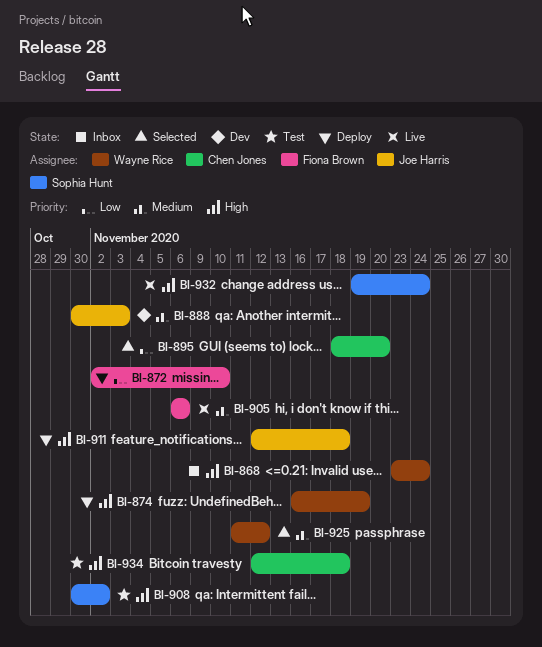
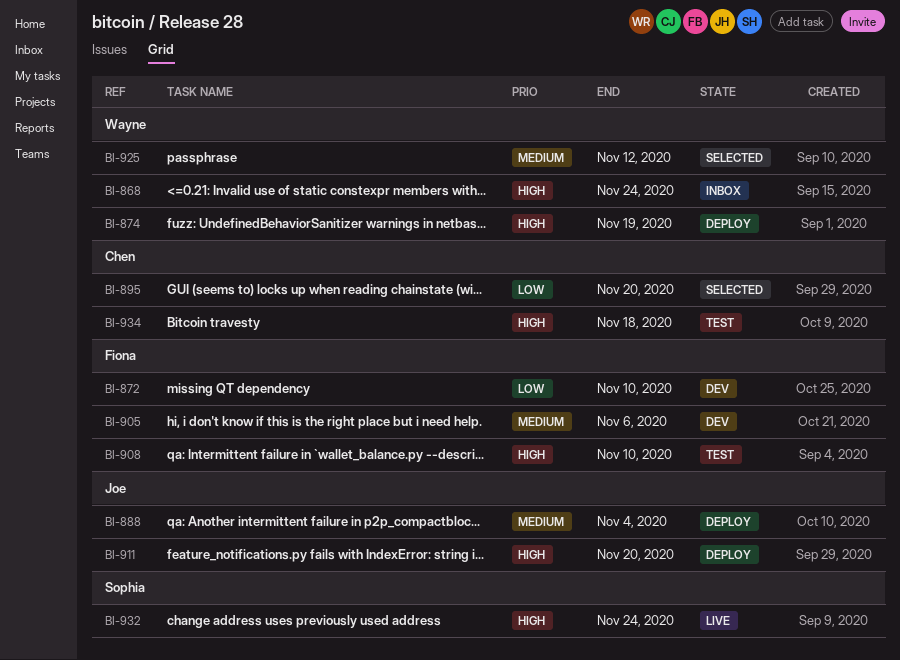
BI-872, status: Deploy -> Dev
BI-888, status: Dev -> Deploy
BI-888, due: Nov 3 -> Nov 4
BI-905, status: Live -> Dev
BI-908, owner: Sophia Hunt -> Fiona Brown
BI-908, due: Nov 2 -> Nov 10
BI-911, due: Nov 18 -> Nov 20

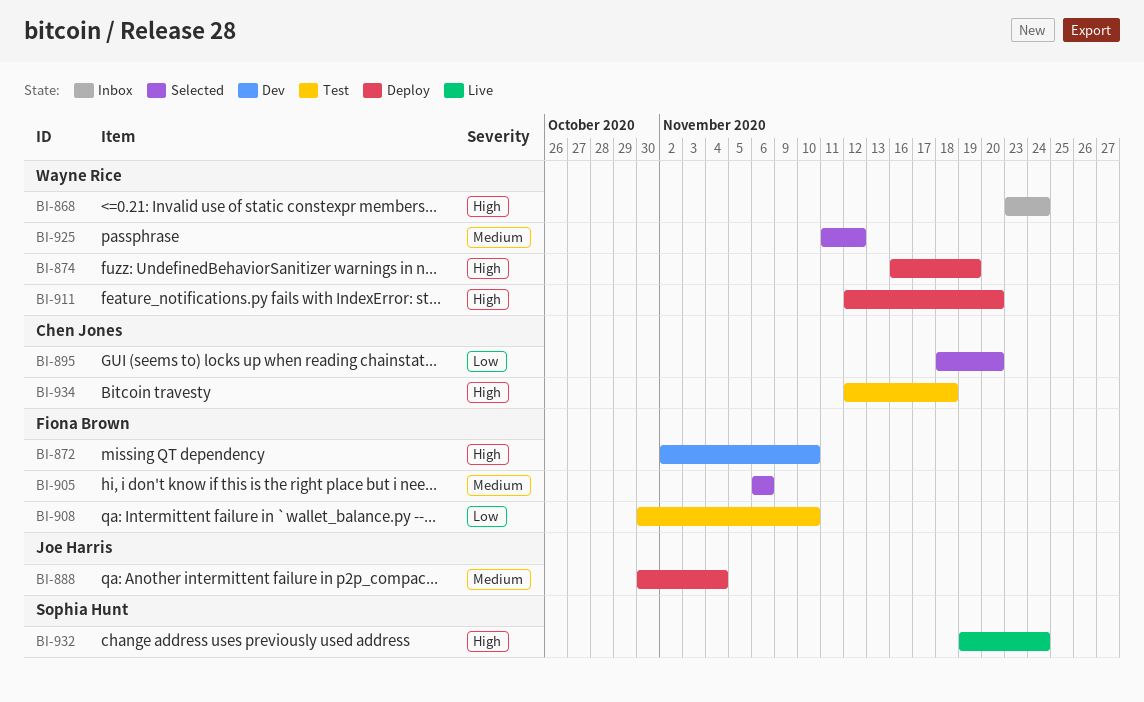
BI-872, priority: Low -> High
BI-905, status: Dev -> Selected
BI-908, priority: High -> Low
BI-911, owner: Joe Harris -> Wayne Rice

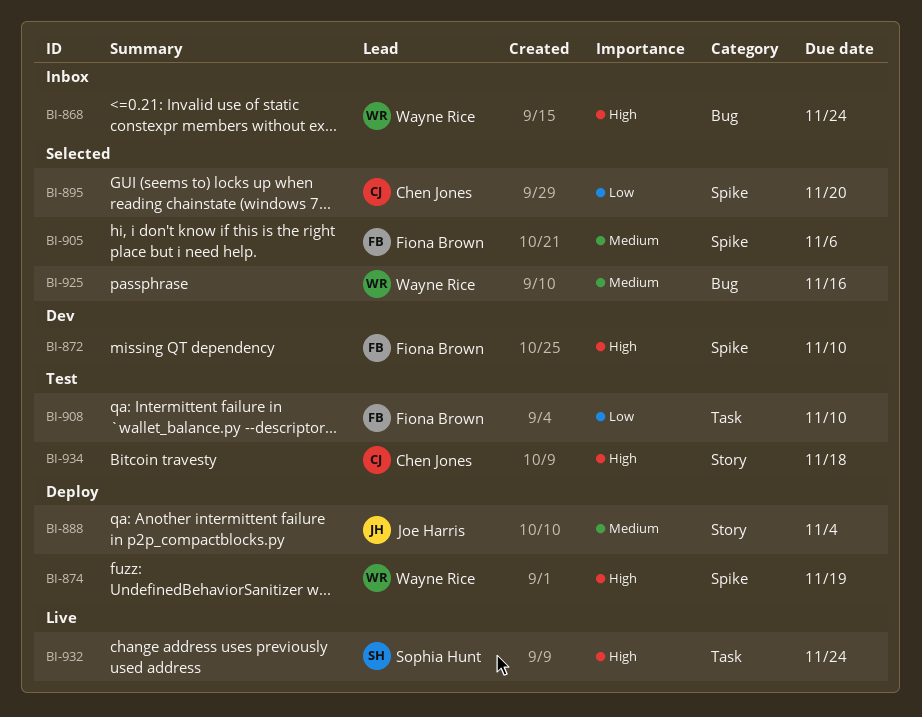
BI-911: present -> none
BI-925, due: Nov 12 -> Nov 16

